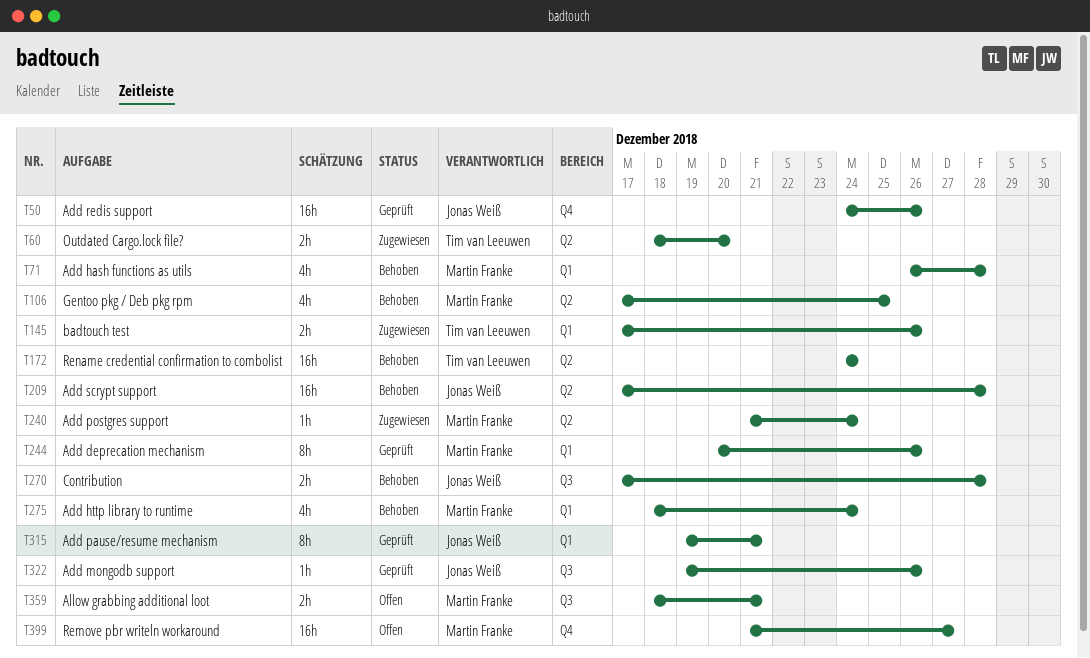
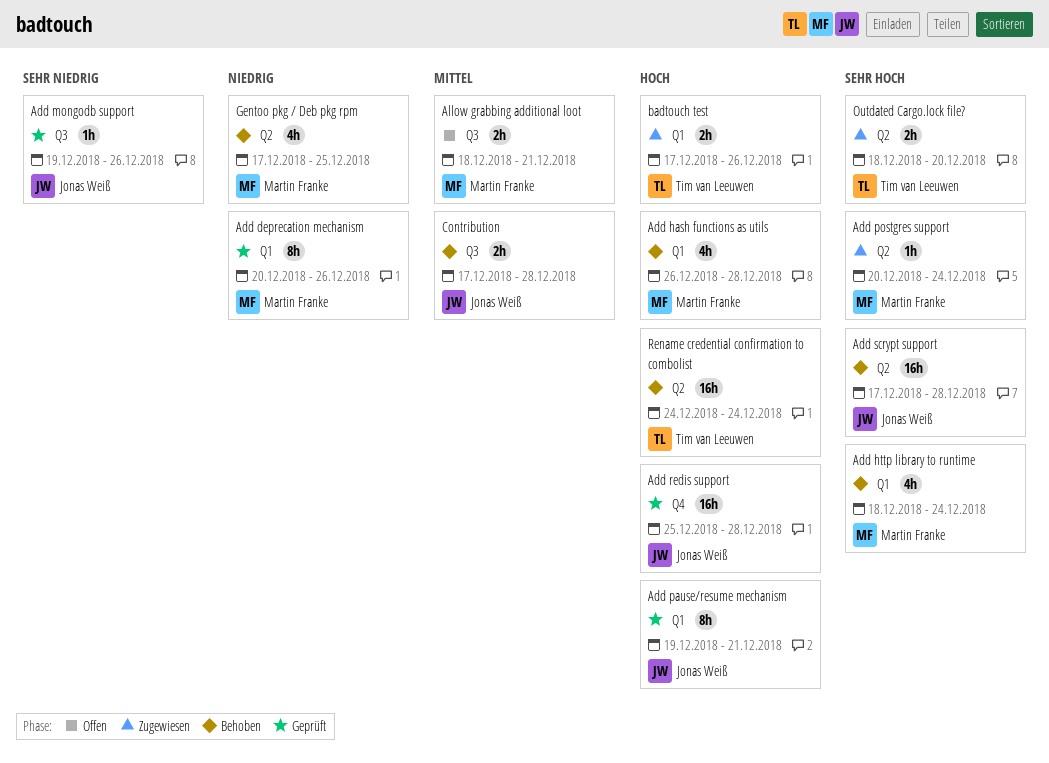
Add postgres support, start: Dec 21 -> Dec 20
Add redis support, start: Dec 24 -> Dec 25
Add redis support, due: Dec 26 -> Dec 28
Remove pbr writeln workaround: present -> none

